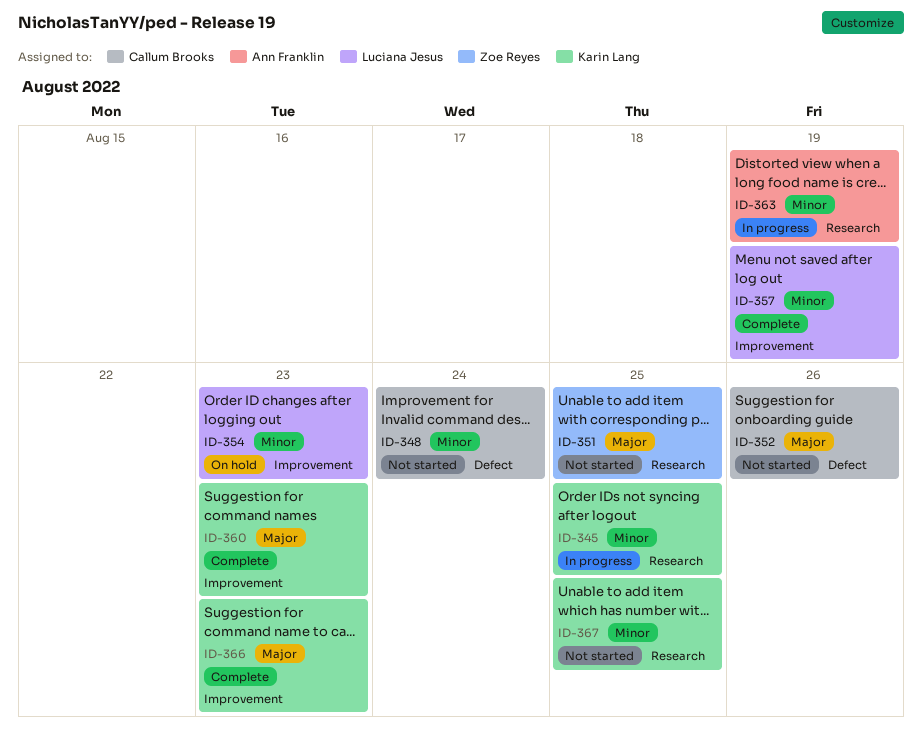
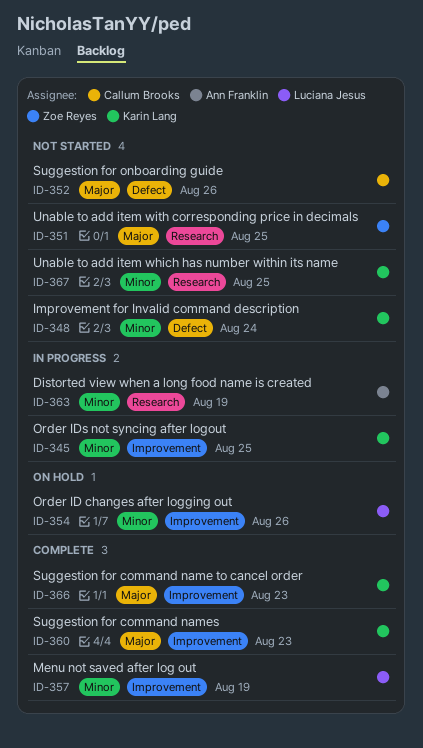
ID-345, label: Research -> Improvement
ID-348, owner: Callum Brooks -> Karin Lang
ID-354, due: Aug 23 -> Aug 26

